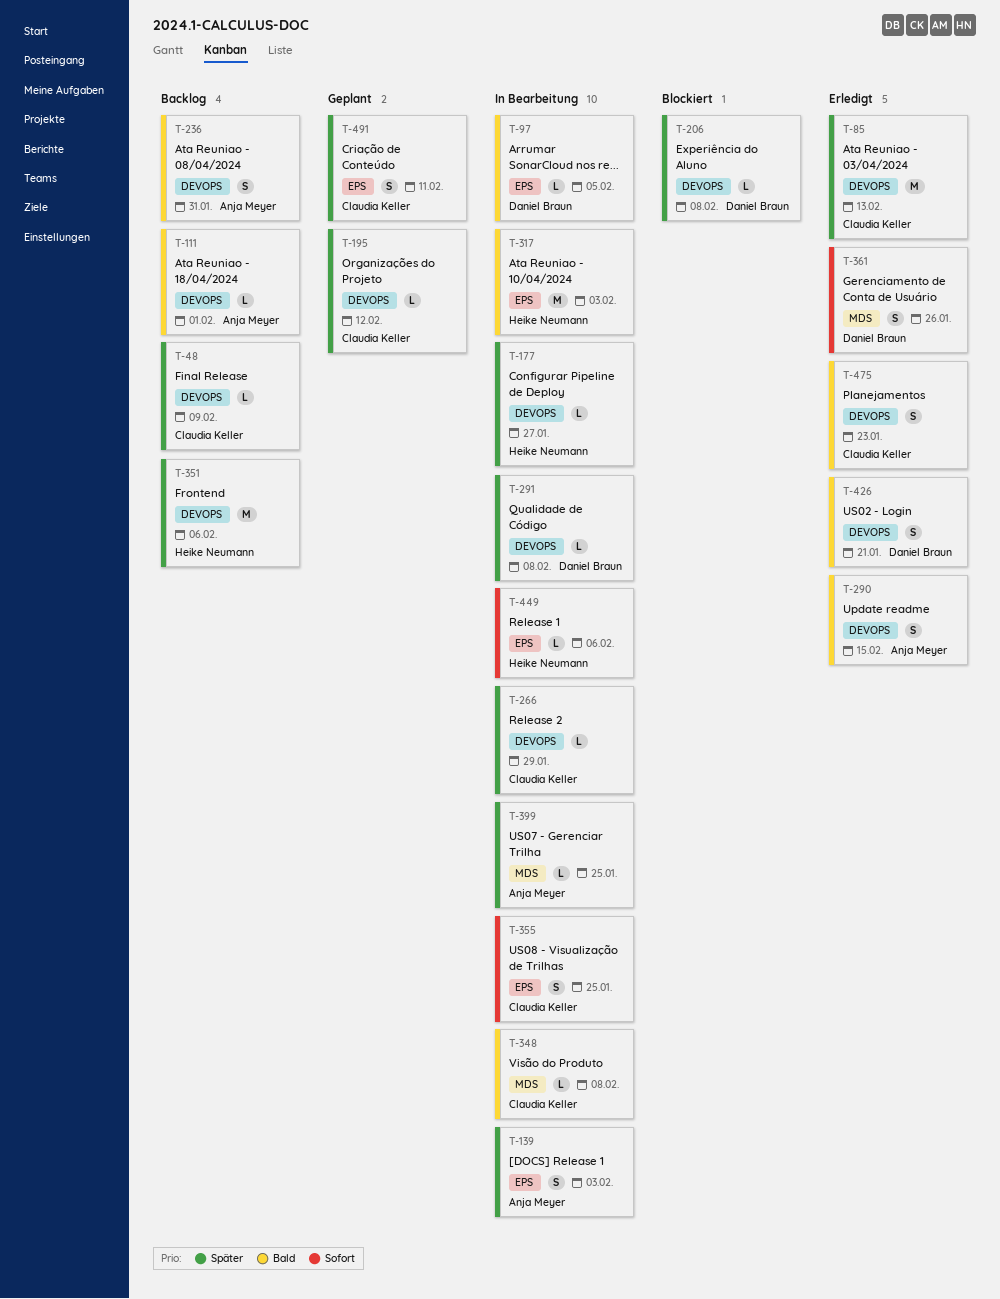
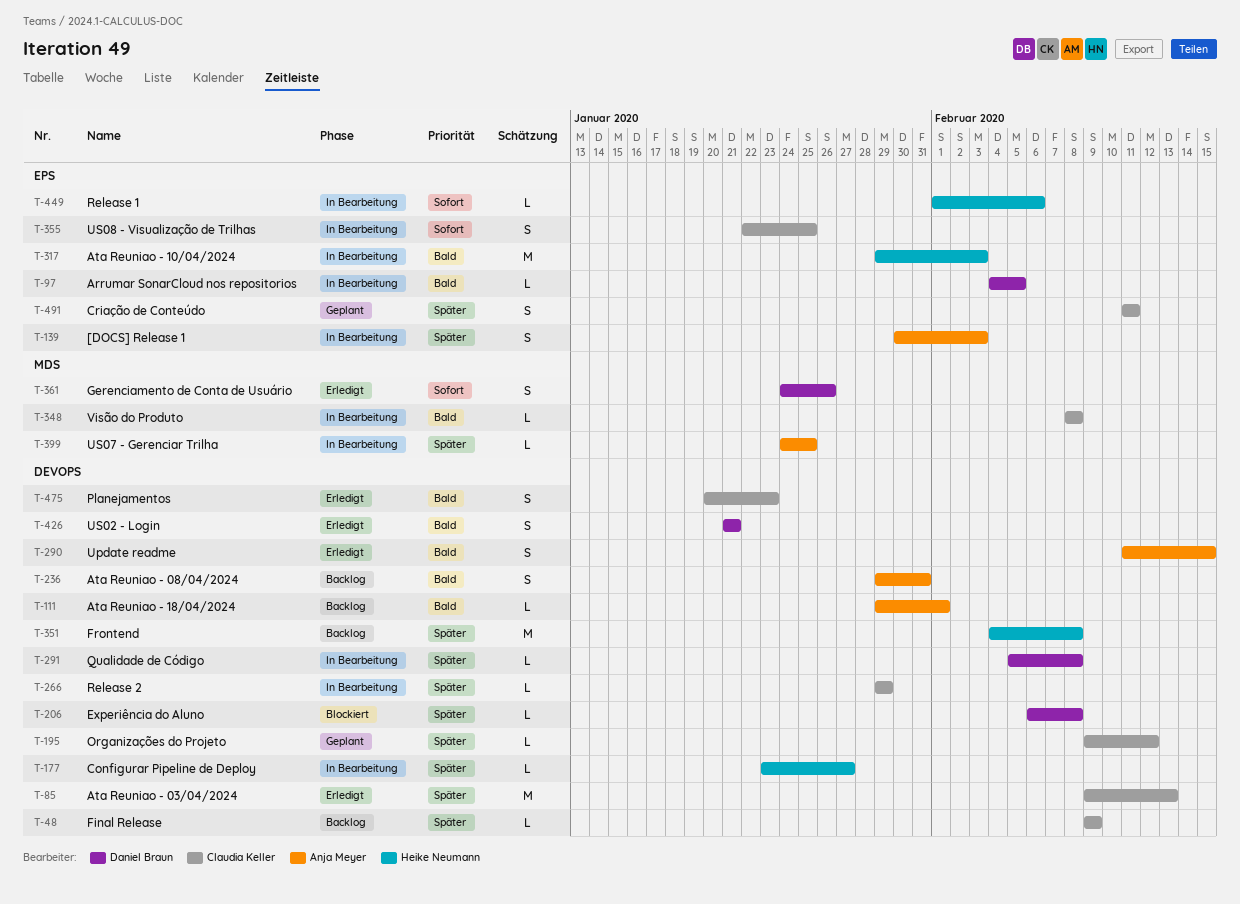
T-351, due: Feb 6 -> Feb 8

